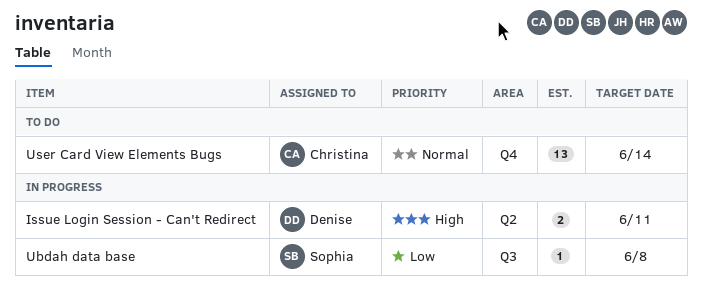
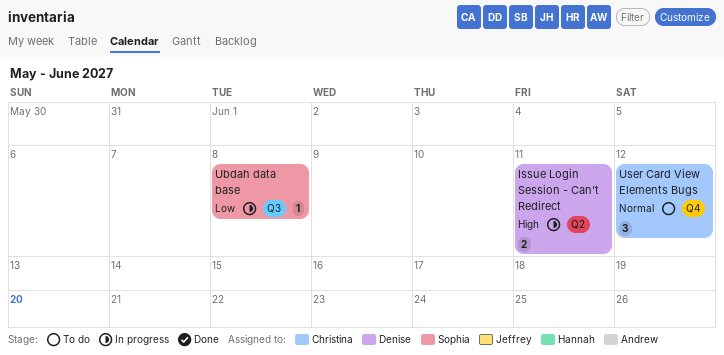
User Card View Elements Bugs, estimate: 13 -> 3
User Card View Elements Bugs, due: Jun 14 -> Jun 12

